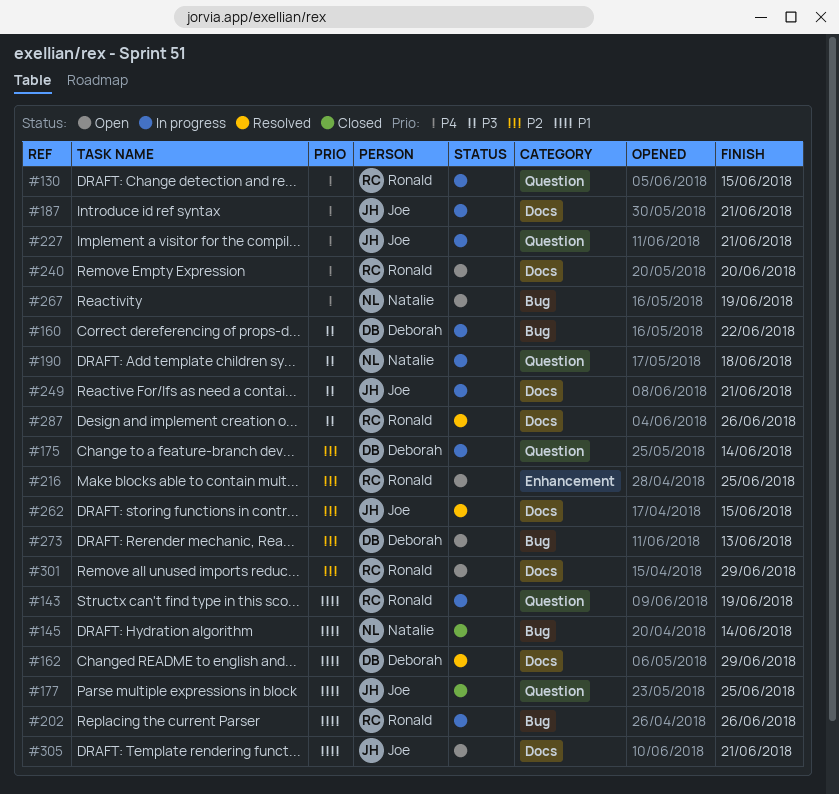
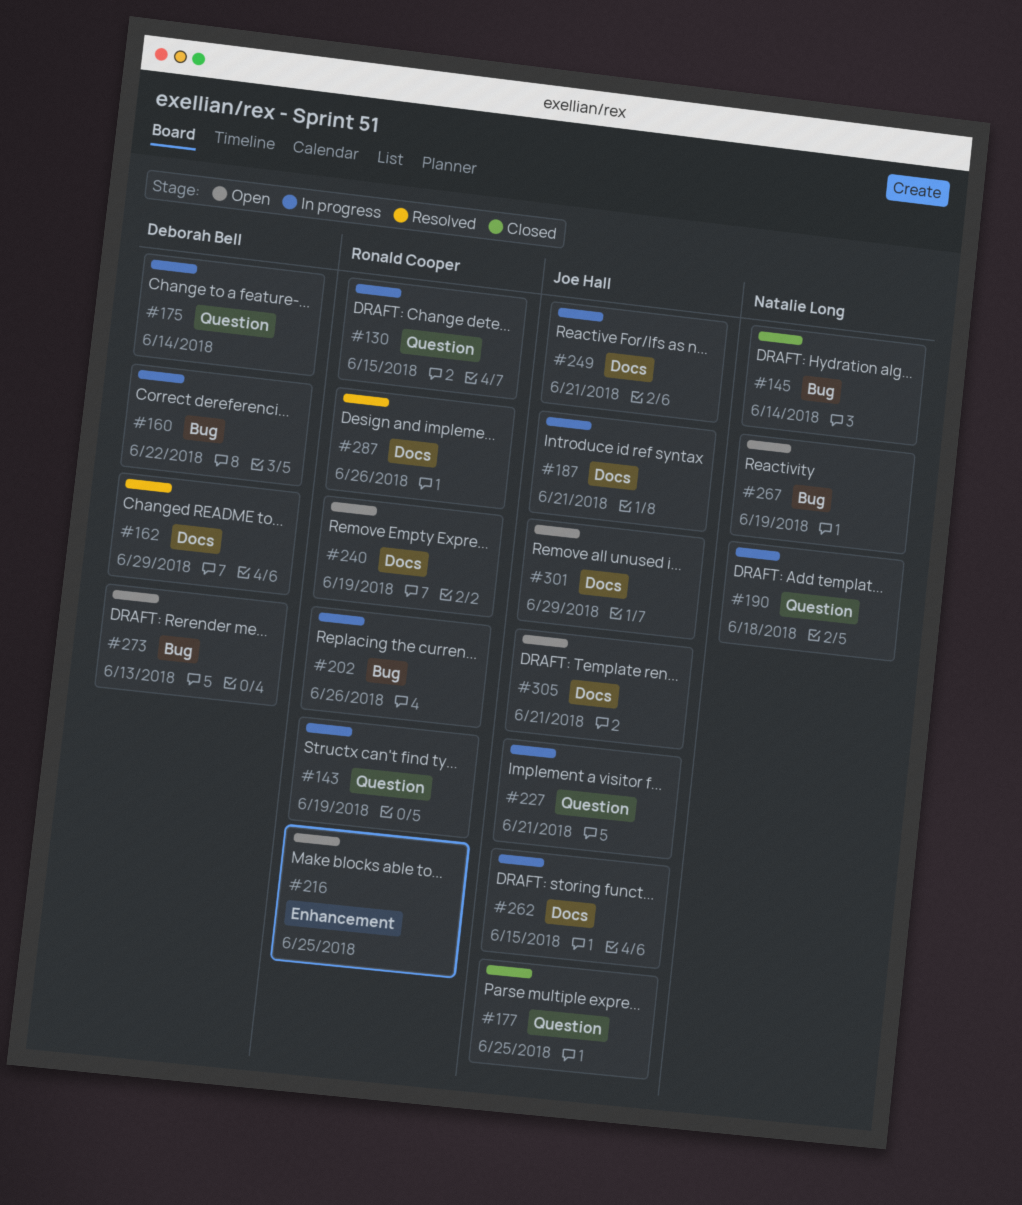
#240, due: Jun 20 -> Jun 19
#262, status: Resolved -> In progress
#301, owner: Ronald Cooper -> Joe Hall

